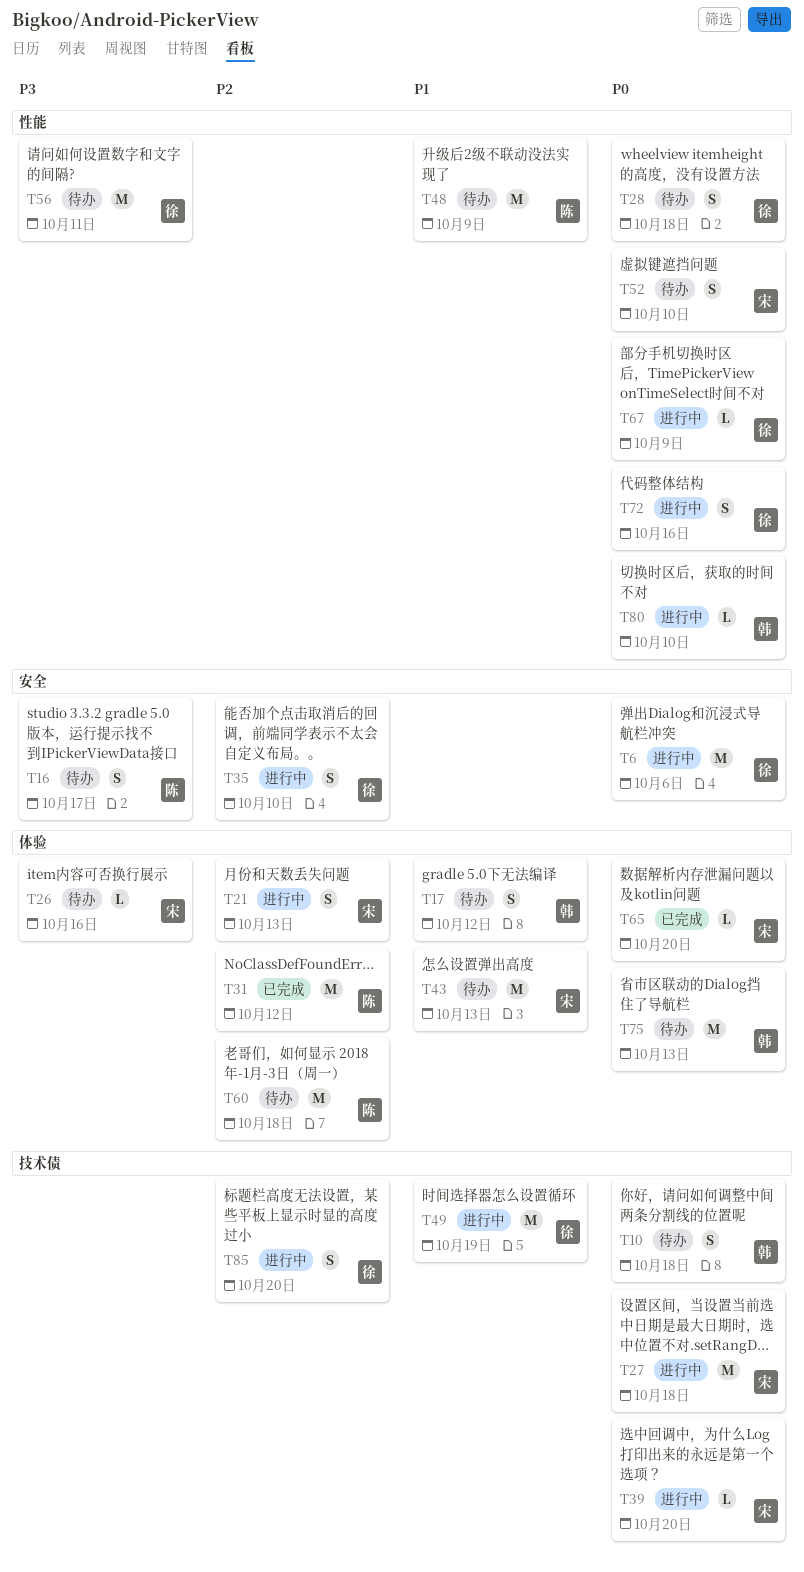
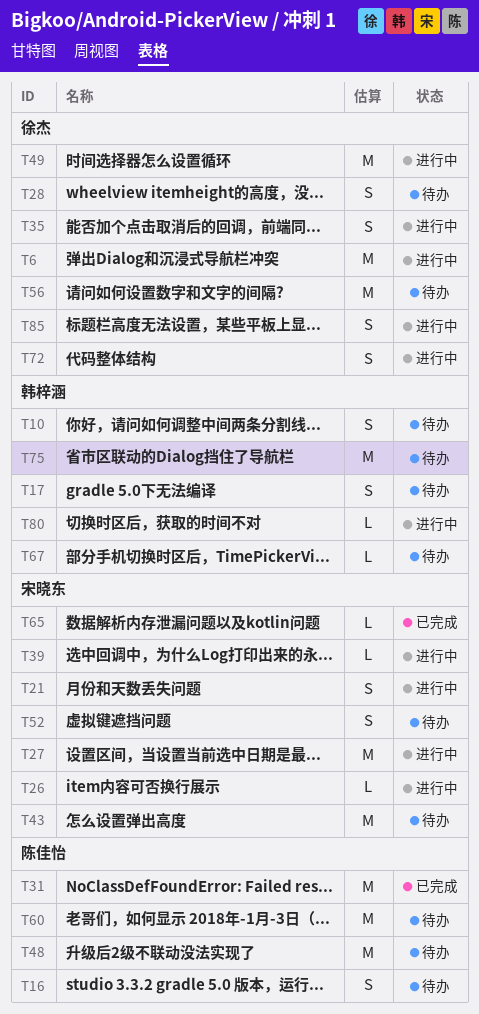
T26, status: 待办 -> 进行中
T67, status: 进行中 -> 待办
T67, owner: 徐杰 -> 韩梓涵

